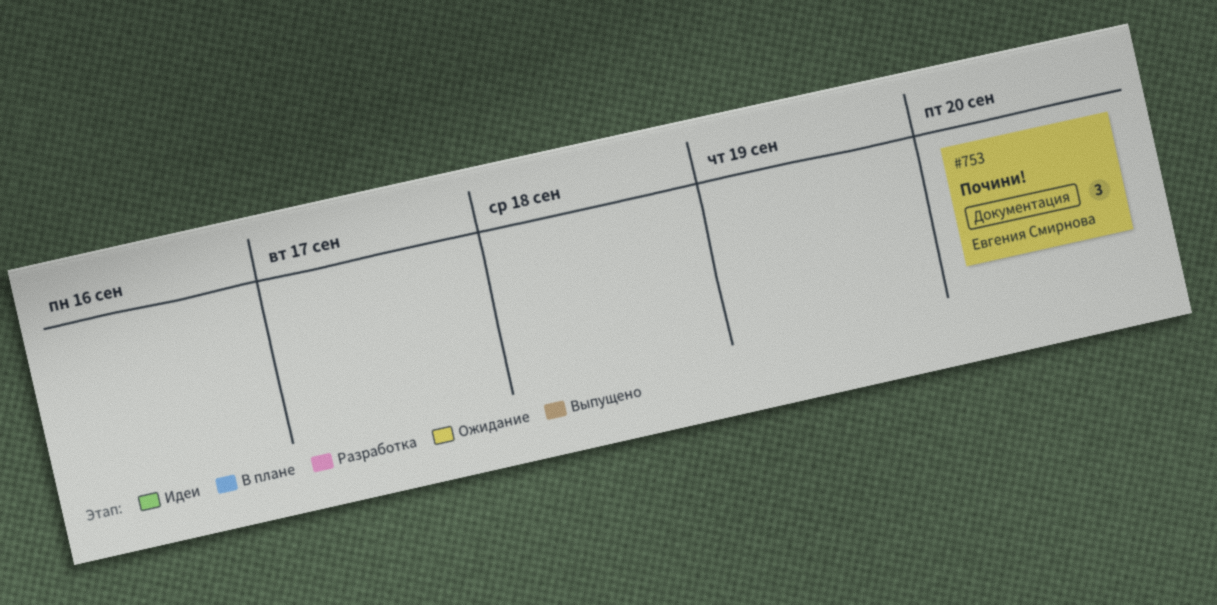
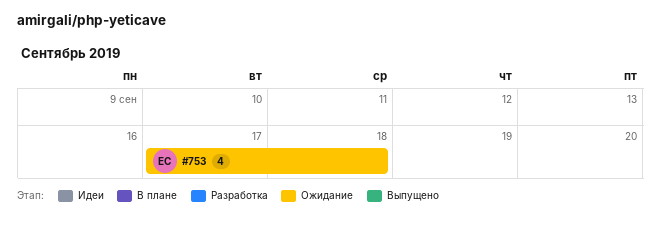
#753, estimate: 3 -> 4
#753, due: Sep 20 -> Sep 18

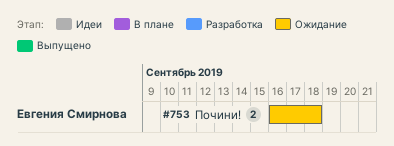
#753, estimate: 4 -> 2
#753, start: Sep 17 -> Sep 16

